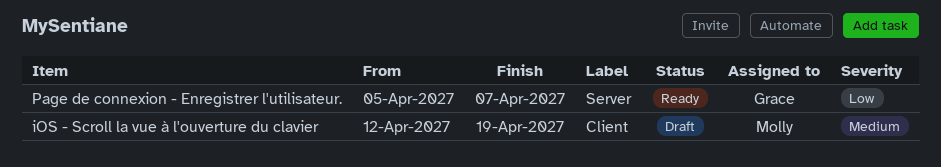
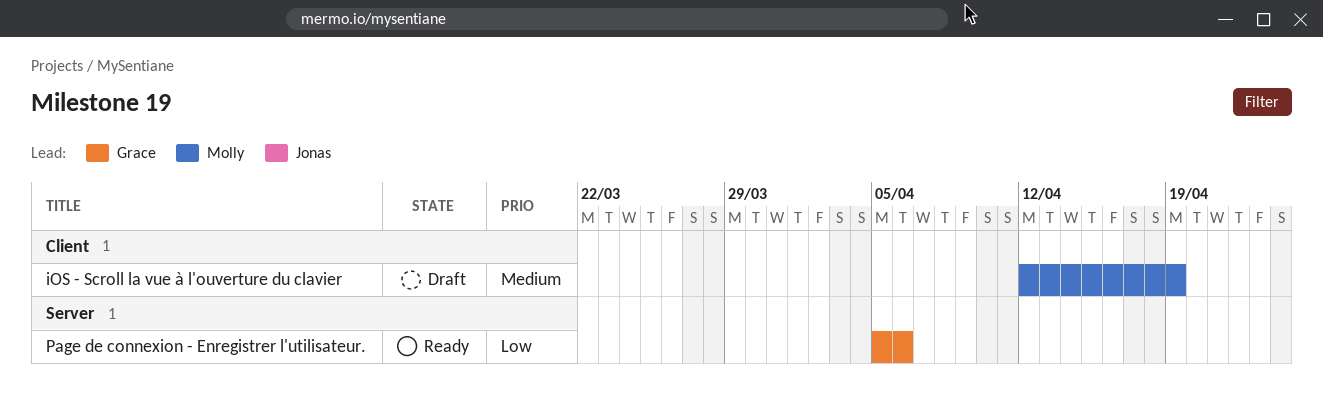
Page de connexion - Enregistrer l'utilisateur., due: Apr 7 -> Apr 6

